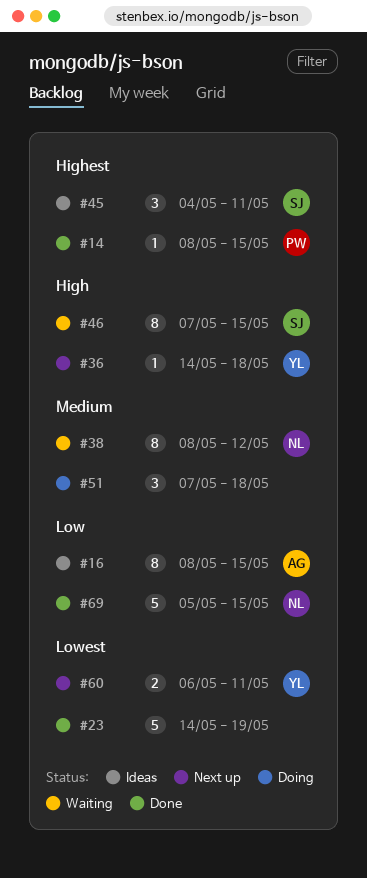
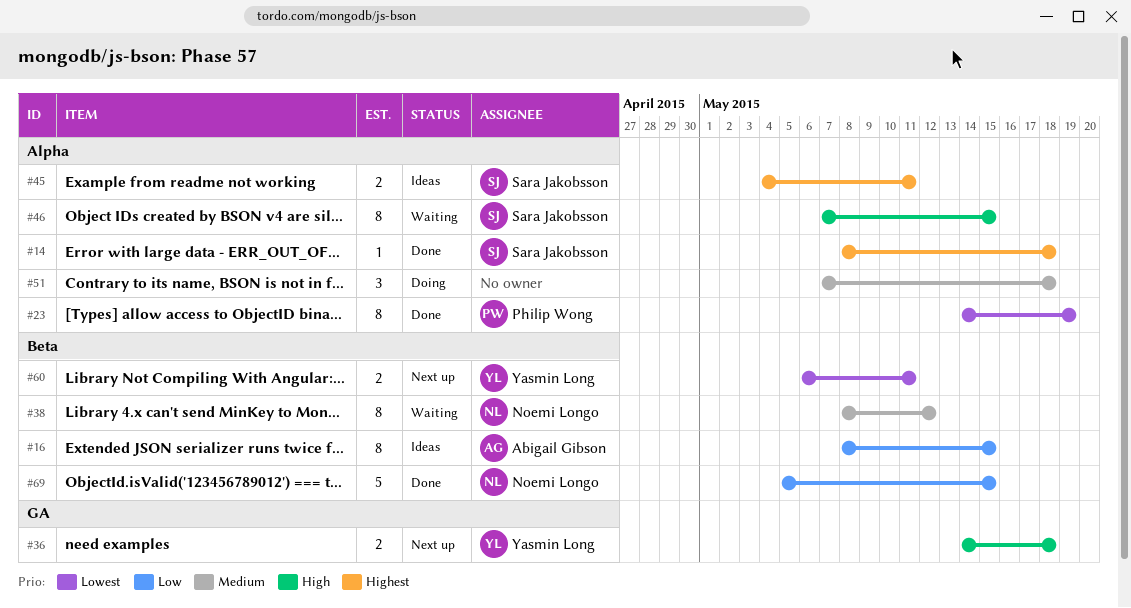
#14, owner: Philip Wong -> Sara Jakobsson
#14, due: May 15 -> May 18
#23, owner: none -> Philip Wong
#23, estimate: 5 -> 8
#36, estimate: 1 -> 2
#45, estimate: 3 -> 2

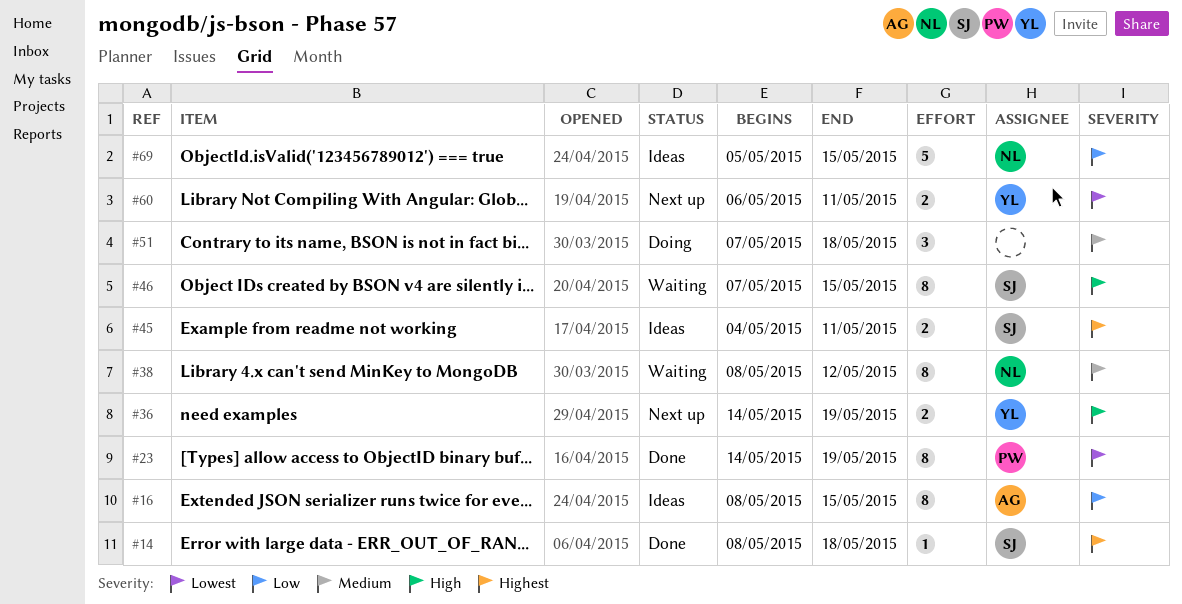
#36, due: May 18 -> May 19
#69, status: Done -> Ideas

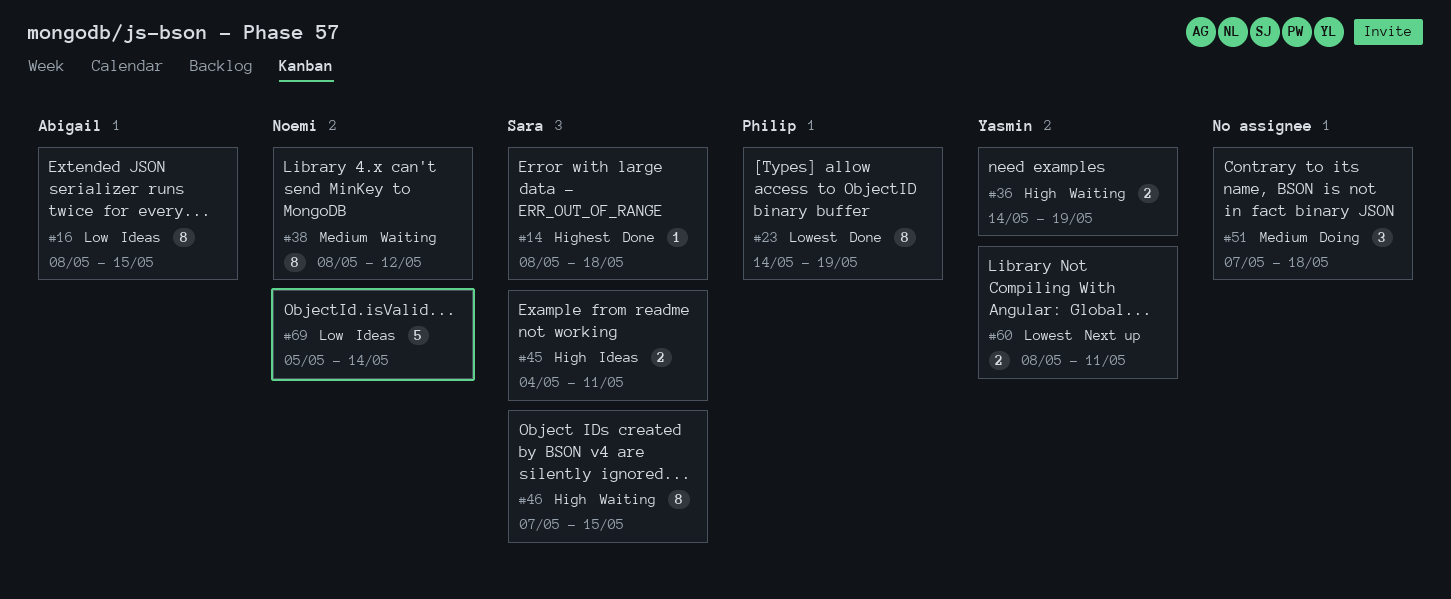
#36, status: Next up -> Waiting
#45, priority: Highest -> High
#60, start: May 6 -> May 8
#69, due: May 15 -> May 14

